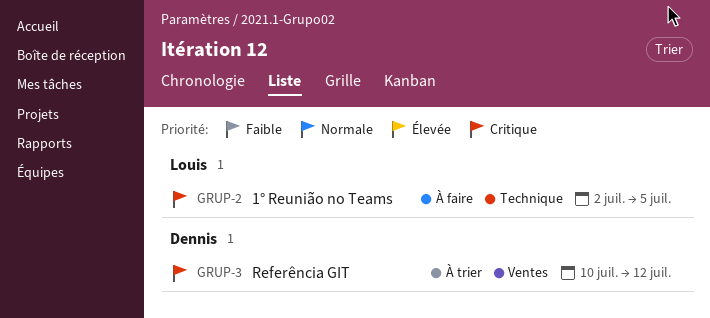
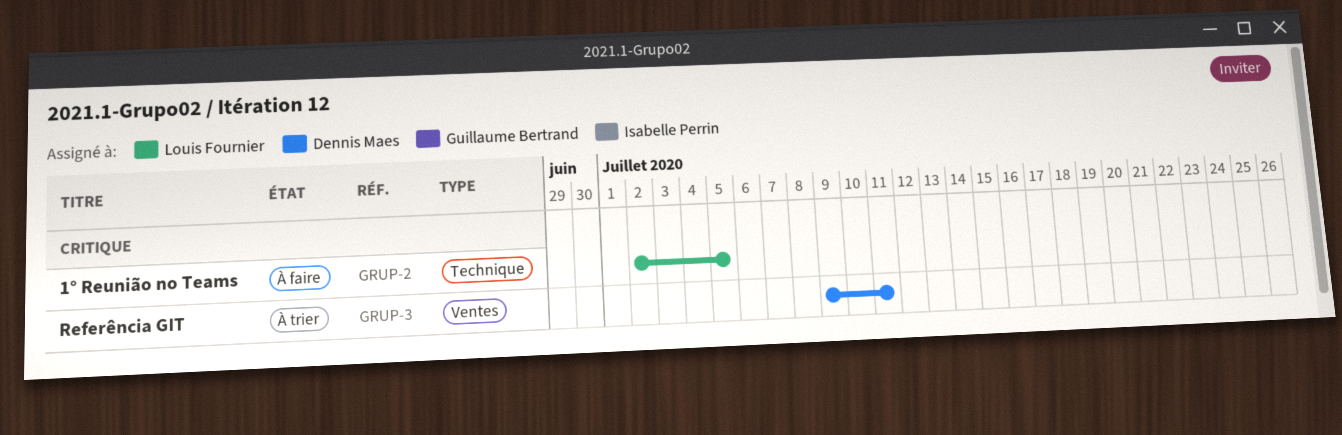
GRUP-3, start: Jul 10 -> Jul 9
GRUP-3, due: Jul 12 -> Jul 11

